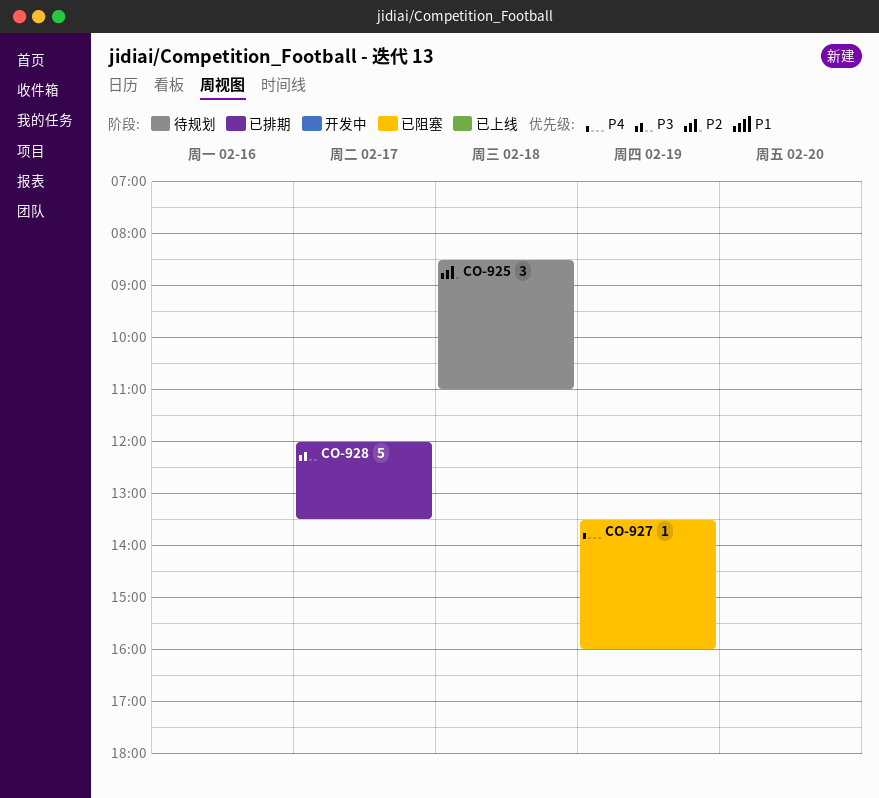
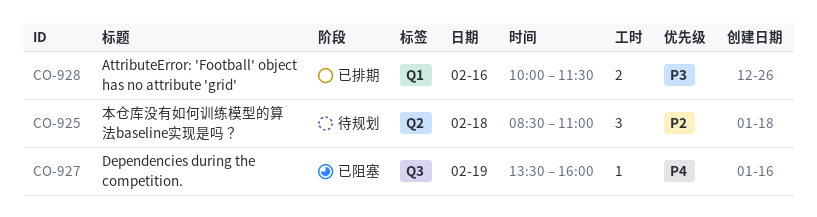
CO-928, estimate: 5 -> 2
CO-928, day: Feb 17 -> Feb 16
CO-928, begins: 12:00 -> 10:00
CO-928, ends: 13:30 -> 11:30

